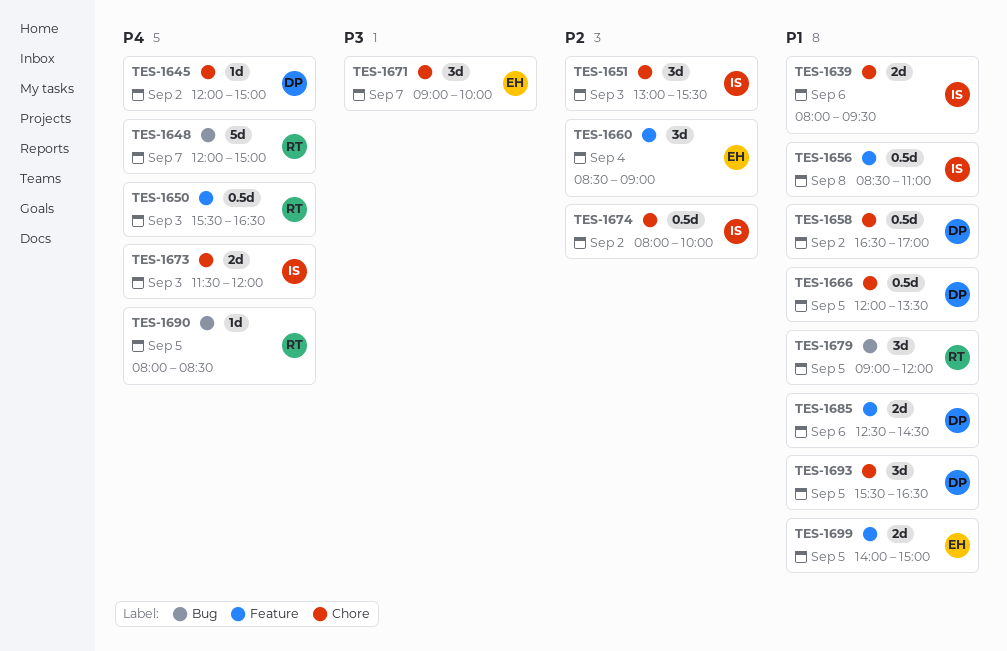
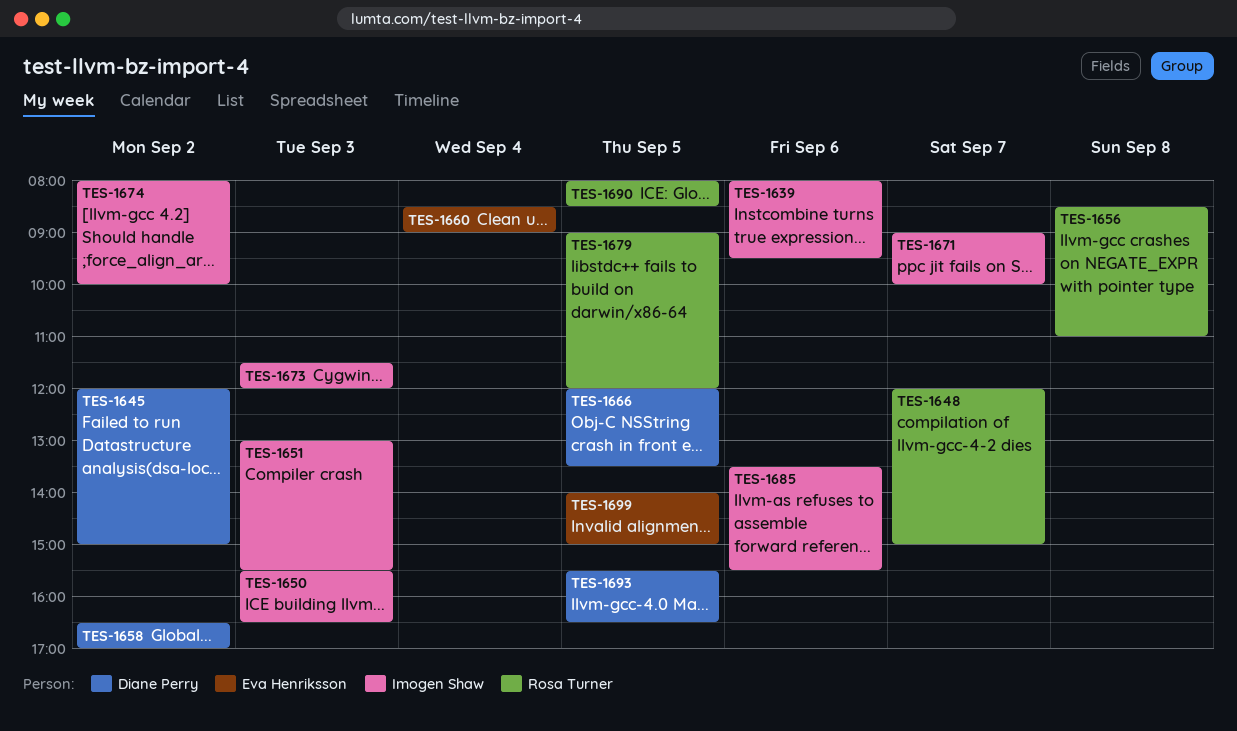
TES-1650, owner: Rosa Turner -> Imogen Shaw
TES-1656, owner: Imogen Shaw -> Rosa Turner
TES-1671, owner: Eva Henriksson -> Imogen Shaw
TES-1685, owner: Diane Perry -> Imogen Shaw
TES-1685, begins: 12:30 -> 13:30
TES-1685, ends: 14:30 -> 15:30

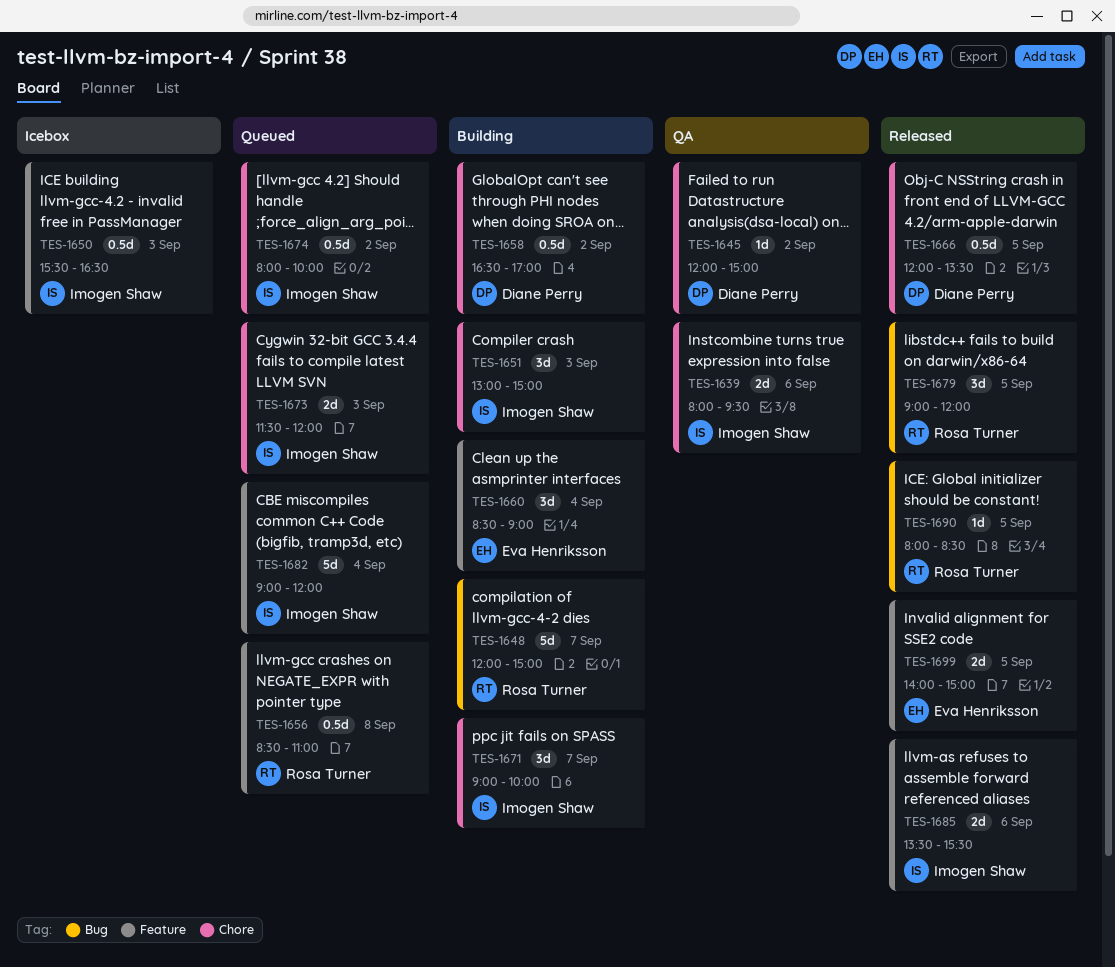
TES-1651, ends: 15:30 -> 15:00
TES-1682: none -> present
TES-1693: present -> none

